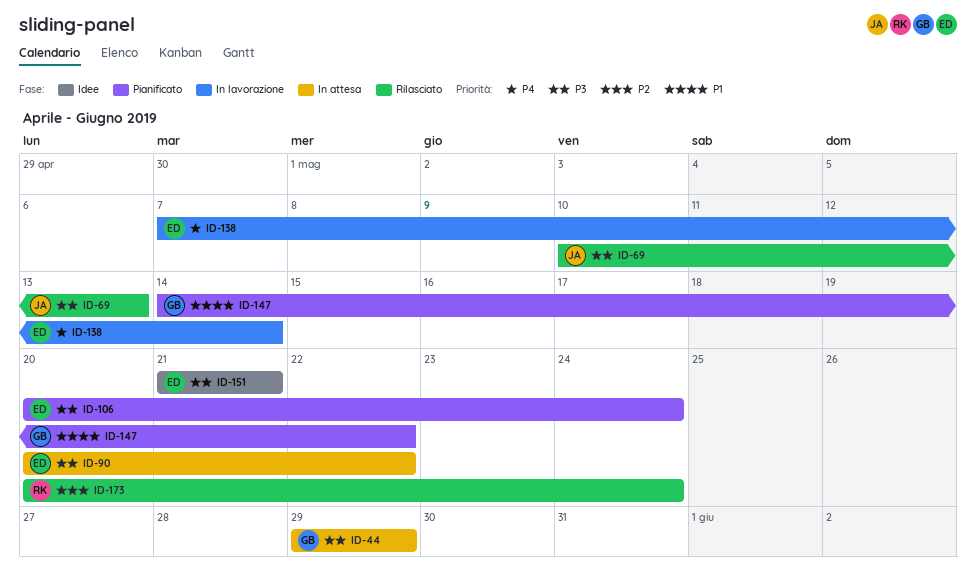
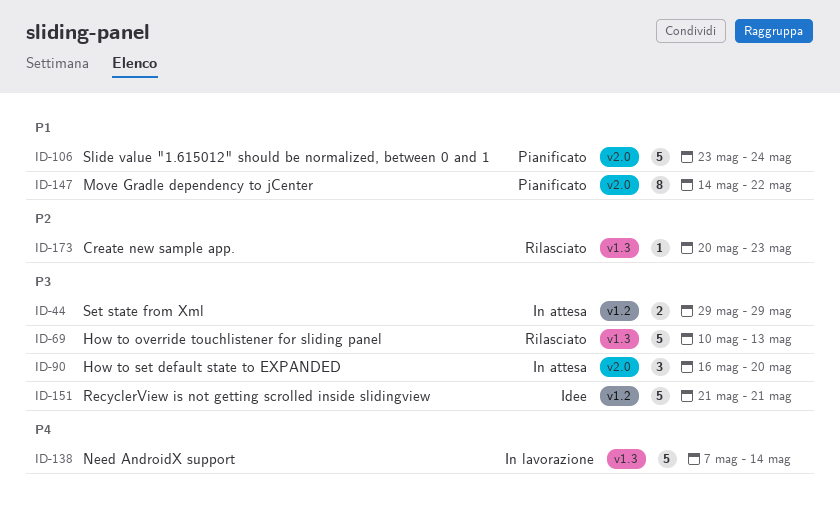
ID-90, start: May 20 -> May 16
ID-90, due: May 22 -> May 20
ID-106, priority: P3 -> P1
ID-106, start: May 20 -> May 23
ID-173, due: May 24 -> May 23

